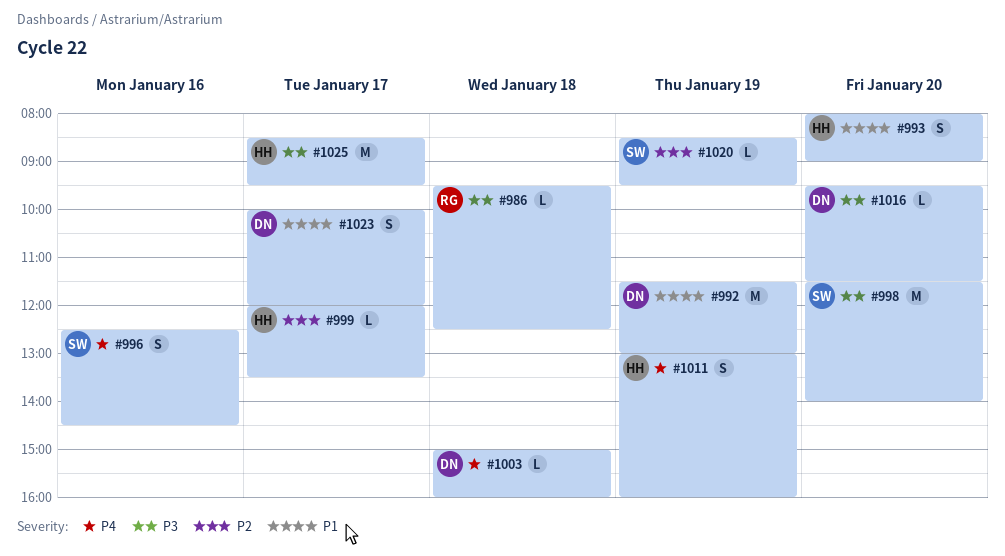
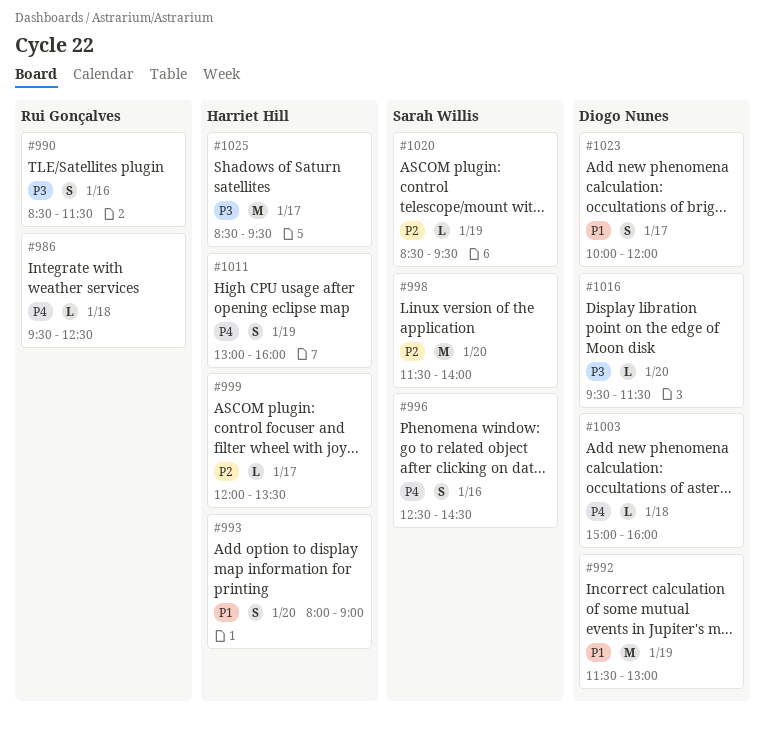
#986, priority: P3 -> P4
#990: none -> present
#998, priority: P3 -> P2

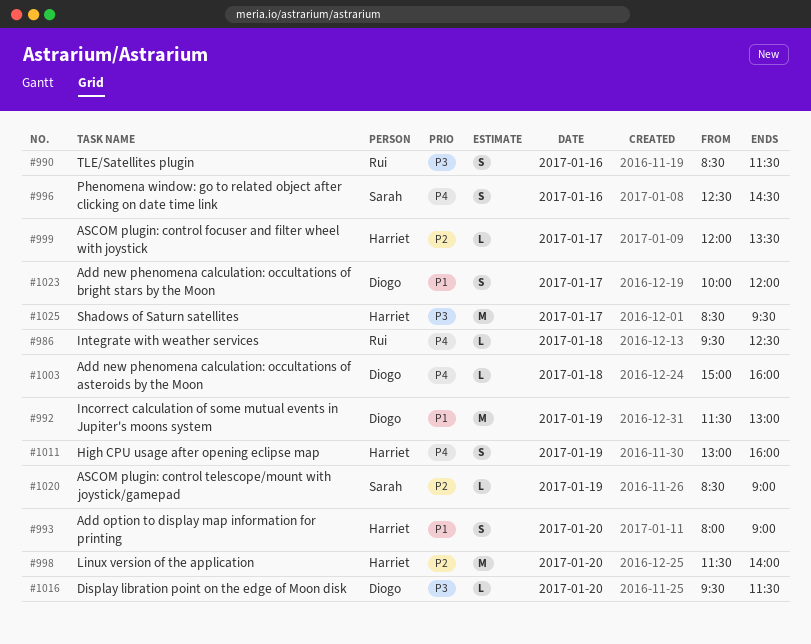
#998, owner: Sarah Willis -> Harriet Hill
#1020, ends: 09:30 -> 09:00

